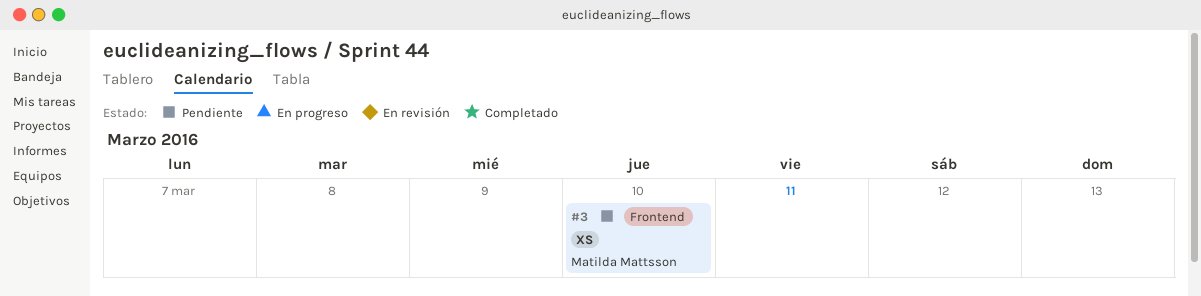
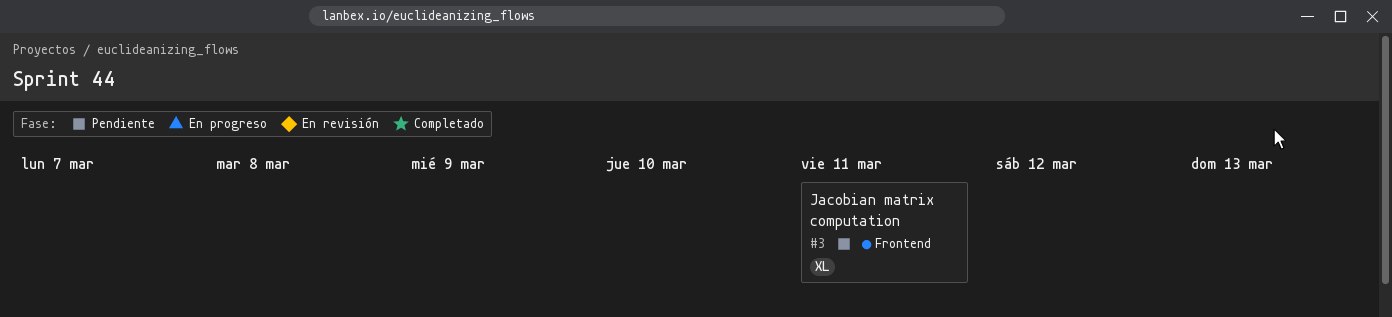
#3, estimate: XS -> XL
#3, due: Mar 10 -> Mar 11

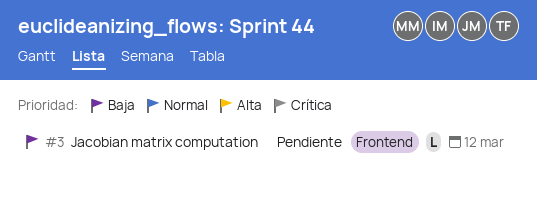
#3, estimate: XL -> L
#3, due: Mar 11 -> Mar 12

